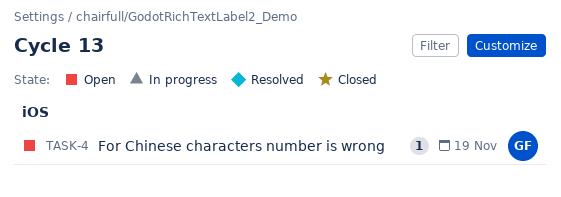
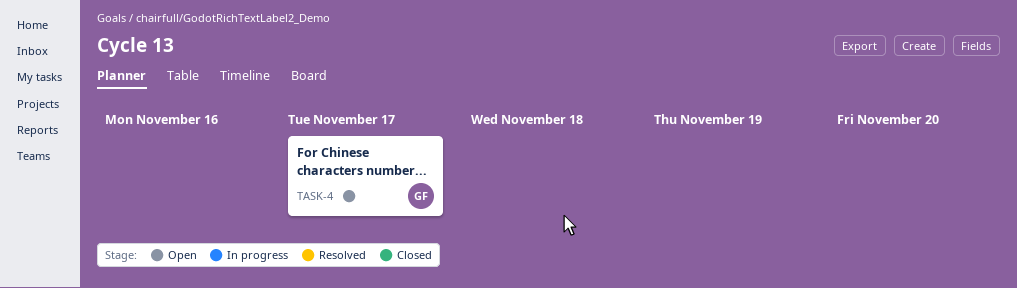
TASK-4, due: Nov 19 -> Nov 17

